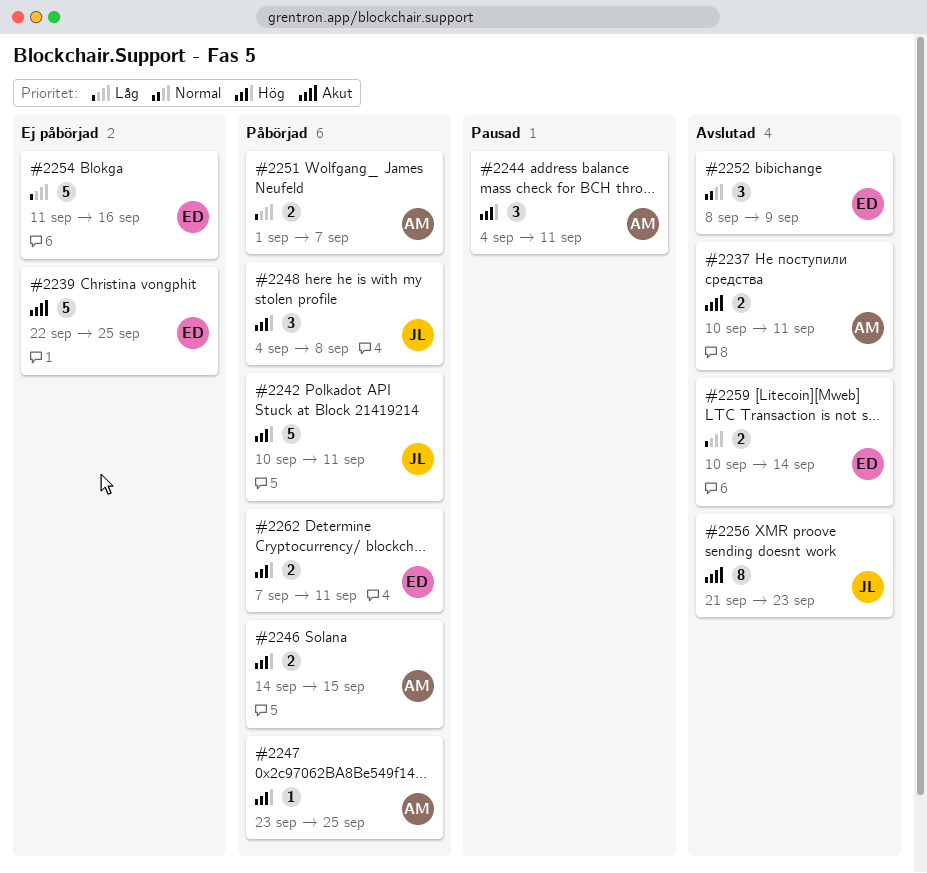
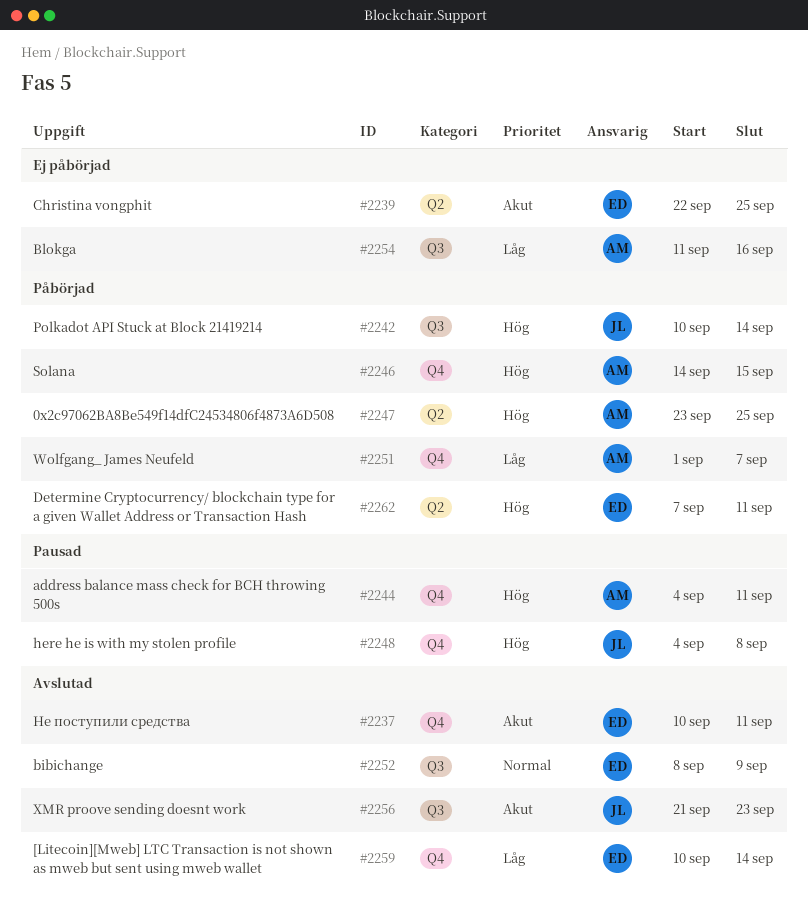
#2237, owner: AM -> ED
#2242, due: Sep 11 -> Sep 14
#2248, status: Påbörjad -> Pausad
#2254, owner: ED -> AM

